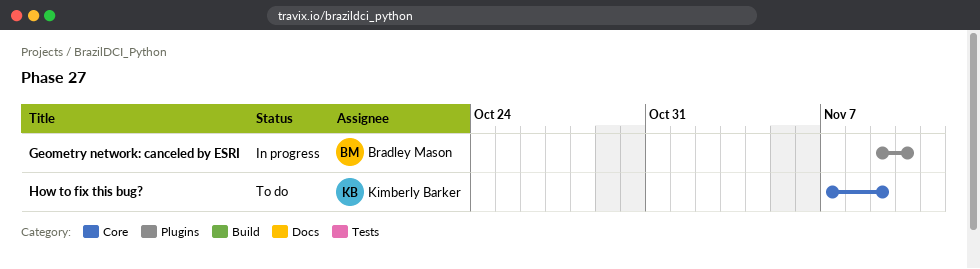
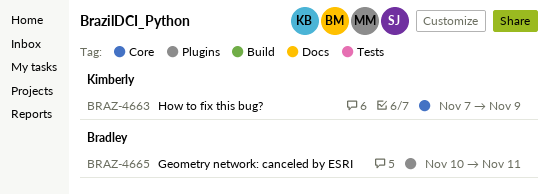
Geometry network: canceled by ESRI, start: Nov 9 -> Nov 10
Geometry network: canceled by ESRI, due: Nov 10 -> Nov 11

